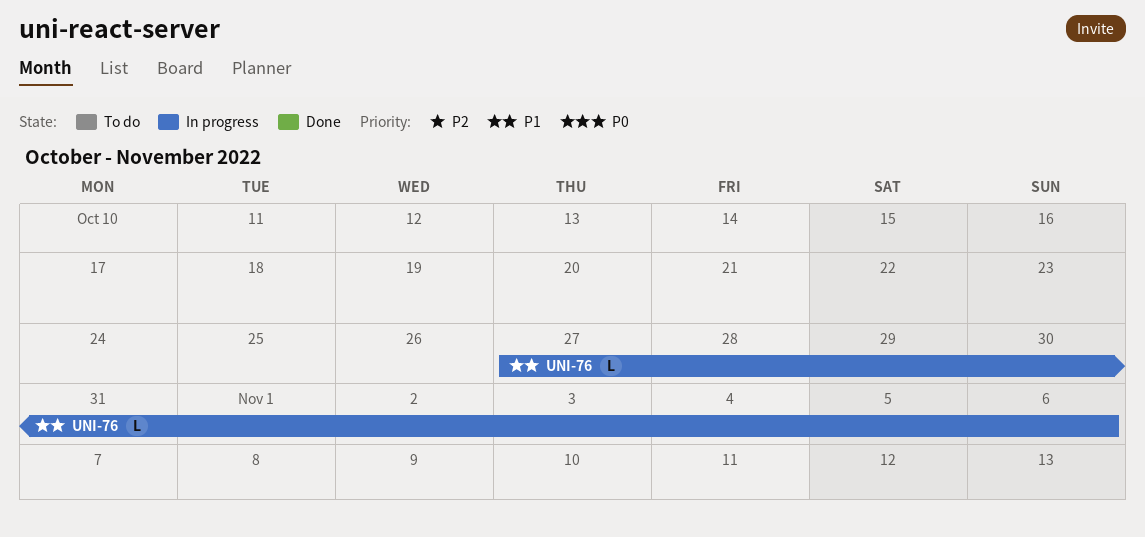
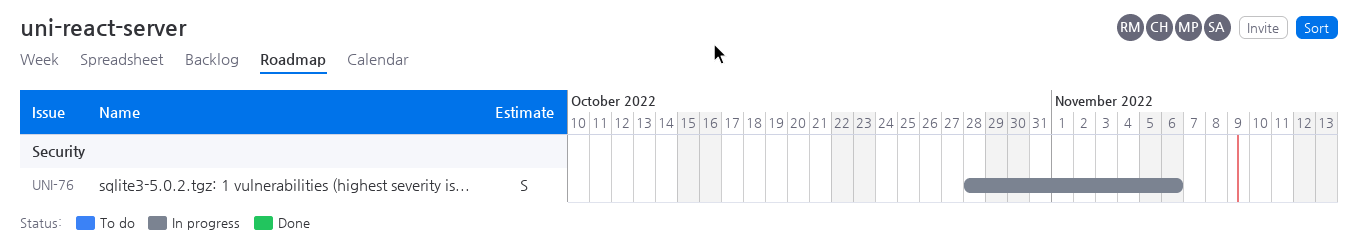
UNI-76, estimate: L -> S
UNI-76, start: Oct 27 -> Oct 28

